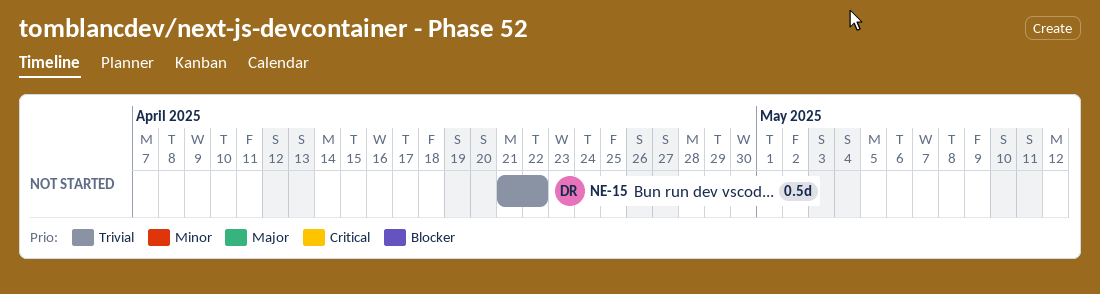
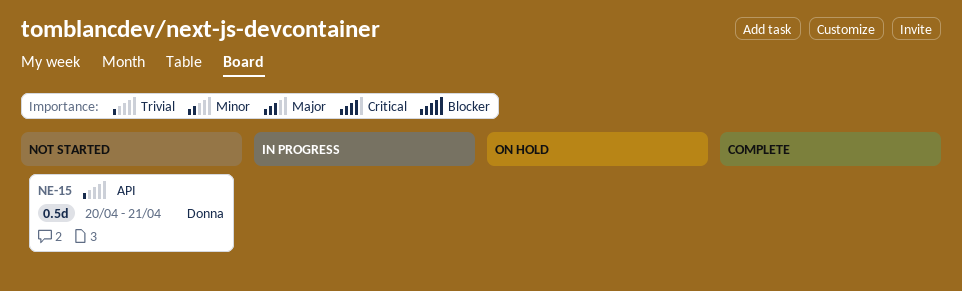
NE-15, start: Apr 21 -> Apr 20
NE-15, due: Apr 22 -> Apr 21

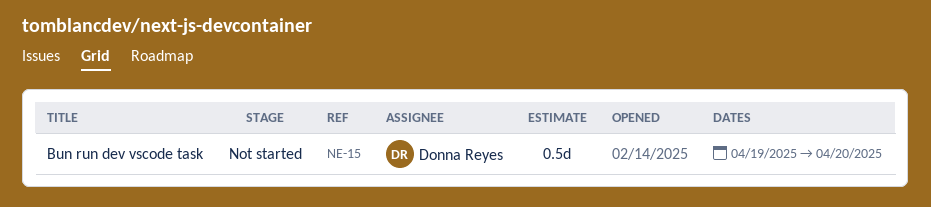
NE-15, start: Apr 20 -> Apr 19
NE-15, due: Apr 21 -> Apr 20

